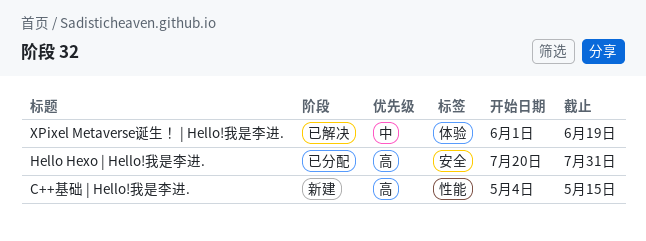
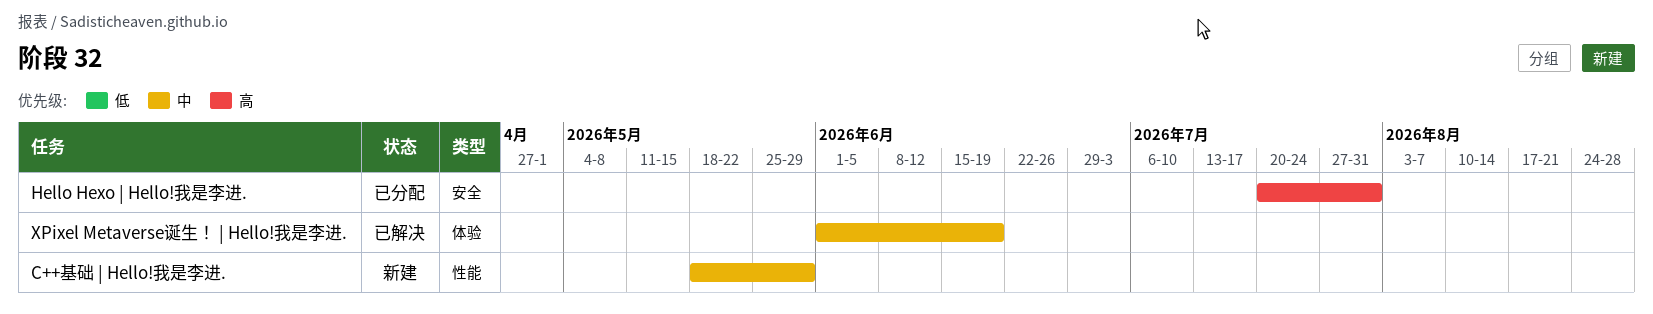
C++基础 | Hello!我是李进., priority: 高 -> 中
C++基础 | Hello!我是李进., start: May 4 -> May 18
C++基础 | Hello!我是李进., due: May 15 -> May 29

